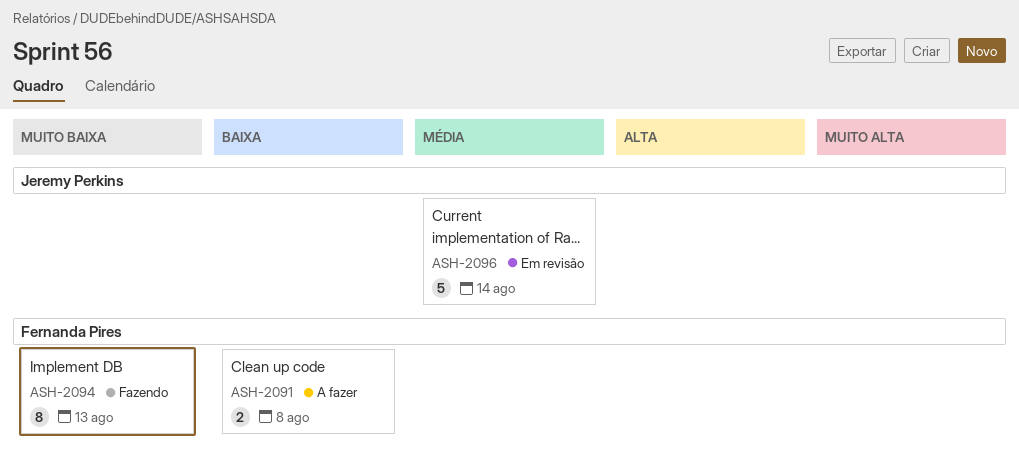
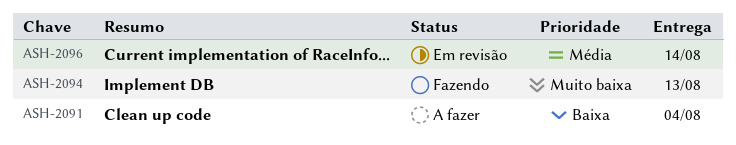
ASH-2091, due: Aug 8 -> Aug 4

